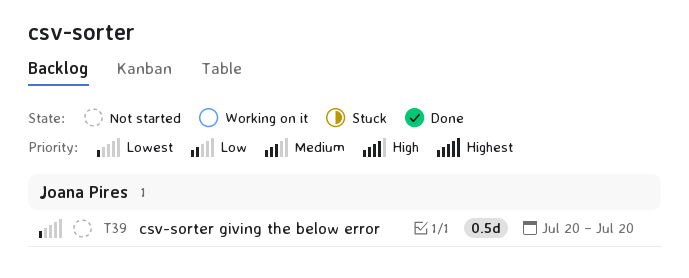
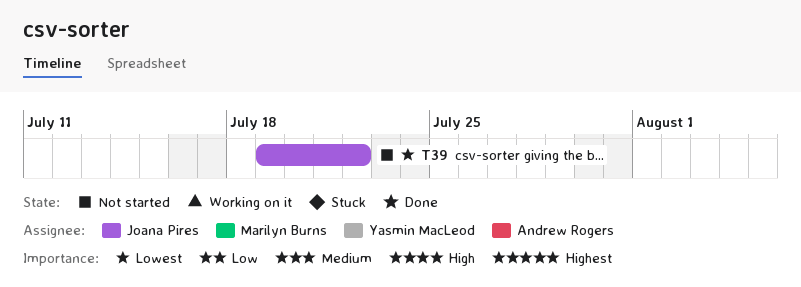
T39, start: Jul 20 -> Jul 19
T39, due: Jul 20 -> Jul 22

